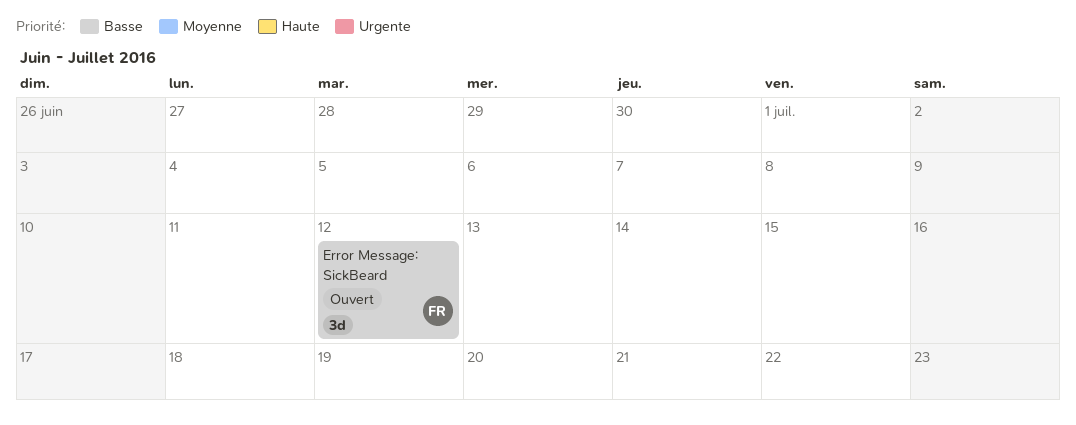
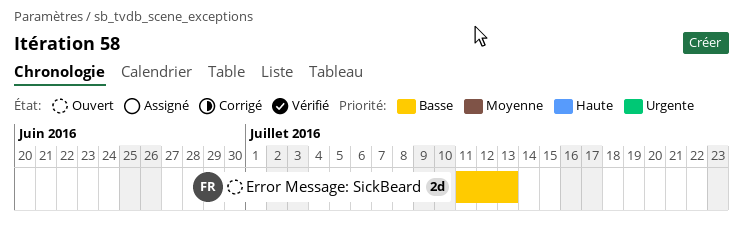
Error Message: SickBeard, estimate: 3d -> 2d
Error Message: SickBeard, due: Jul 12 -> Jul 13

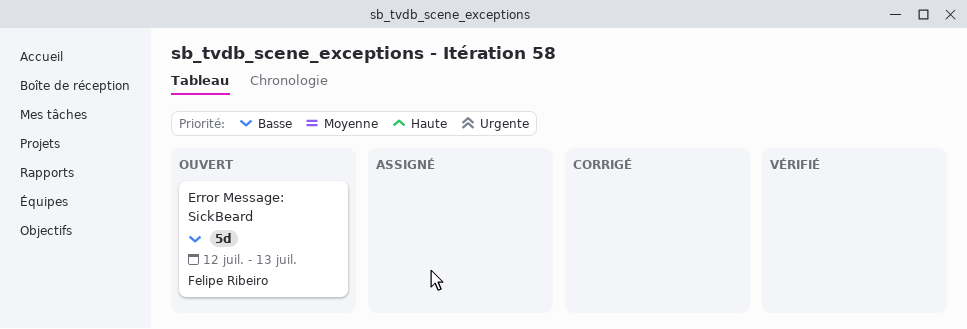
Error Message: SickBeard, estimate: 2d -> 5d
Error Message: SickBeard, start: Jul 11 -> Jul 12

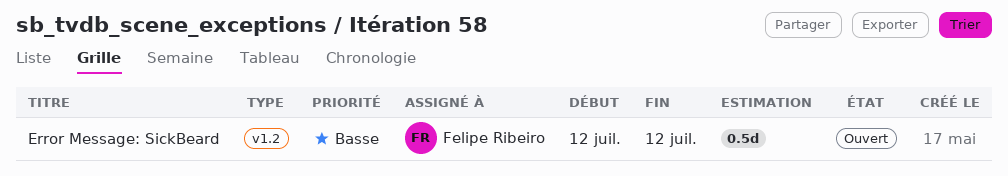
Error Message: SickBeard, estimate: 5d -> 0.5d
Error Message: SickBeard, due: Jul 13 -> Jul 12

